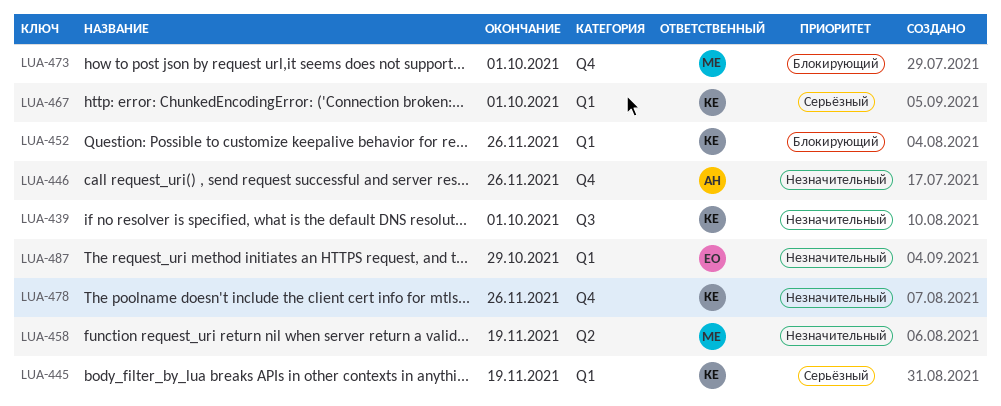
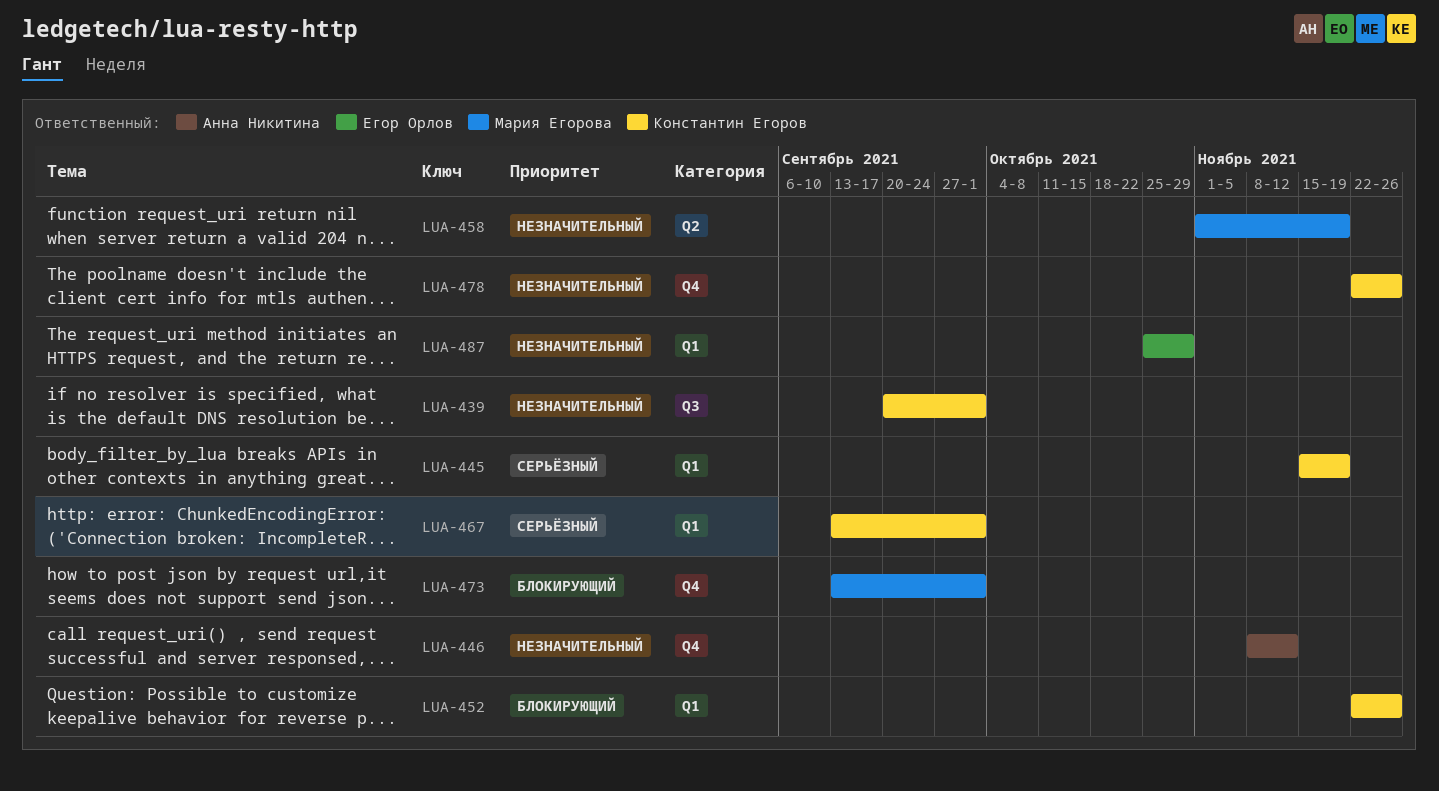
LUA-446, due: Nov 26 -> Nov 12

